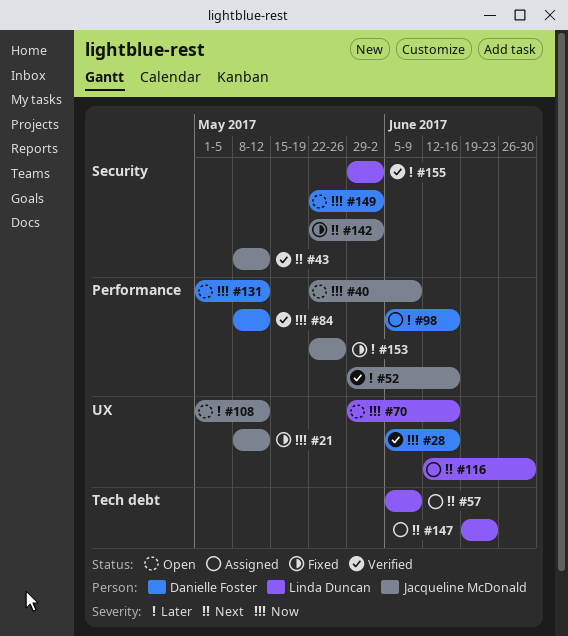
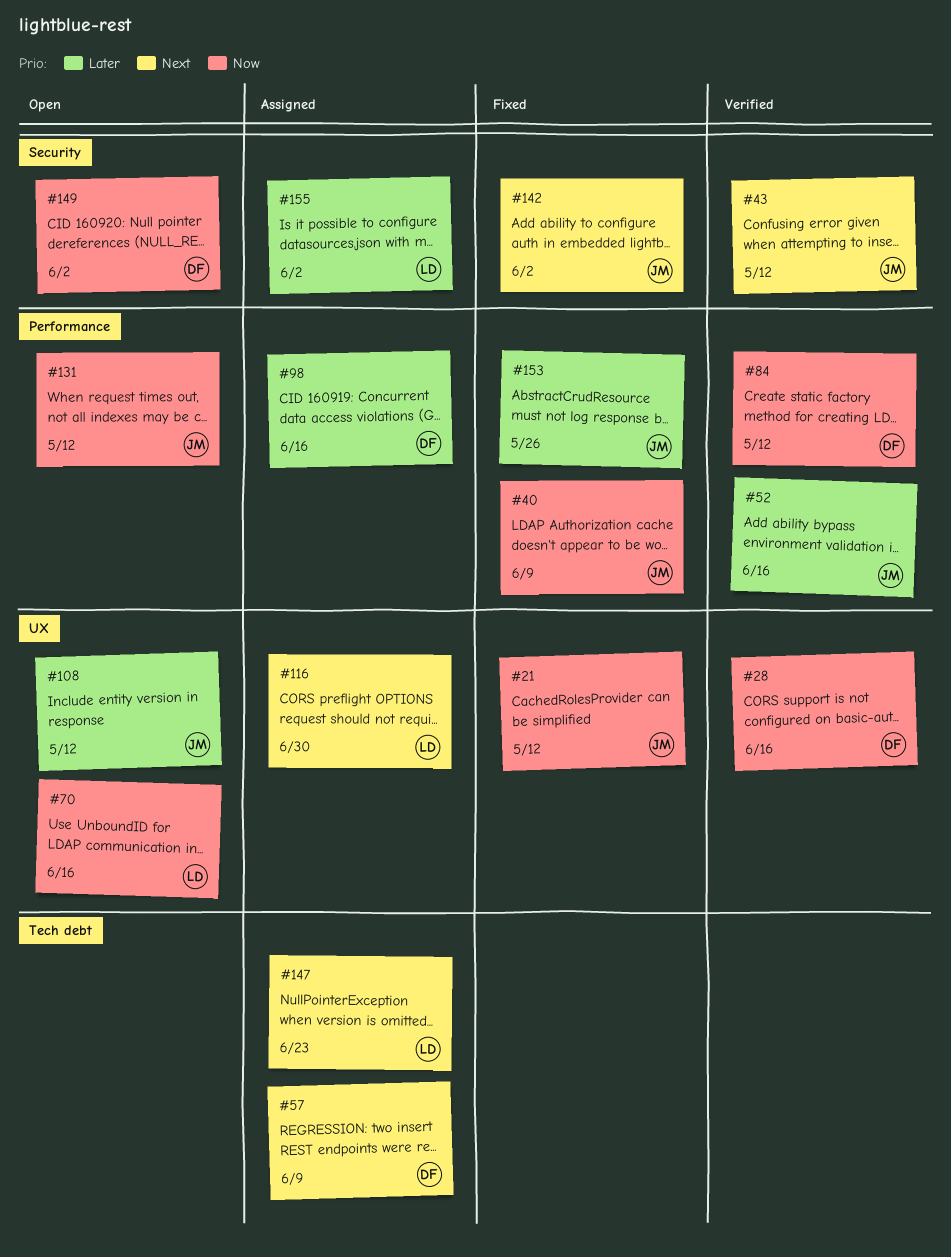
#40, status: Open -> Fixed
#57, owner: Linda Duncan -> Danielle Foster
#131, owner: Danielle Foster -> Jacqueline McDonald
#155, status: Verified -> Assigned

